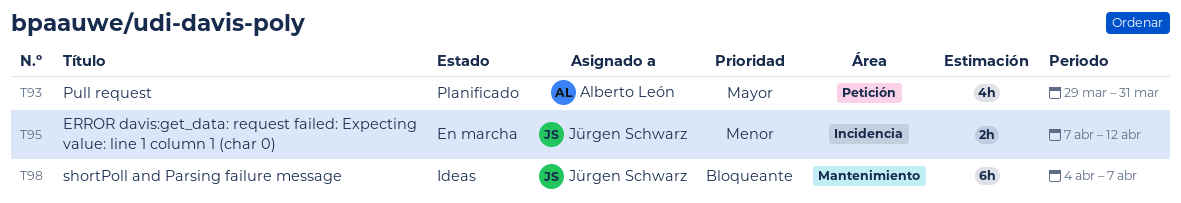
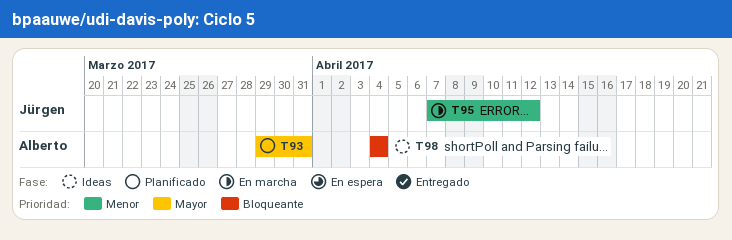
T98, owner: Jürgen Schwarz -> Alberto León
T98, due: Apr 7 -> Apr 4

